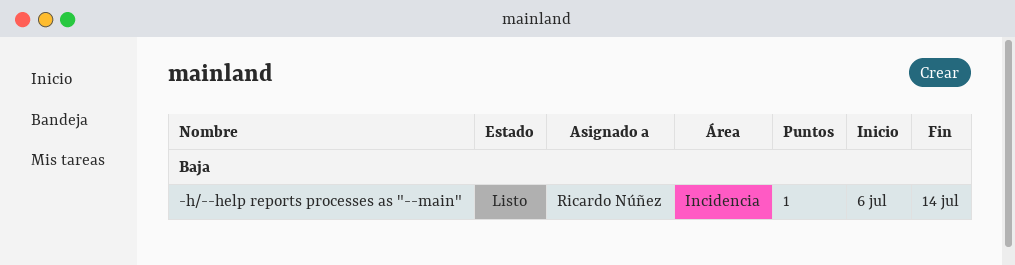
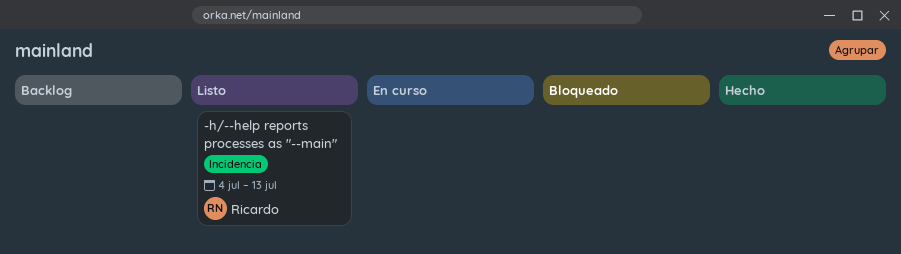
-h/--help reports processes as "--main", start: Jul 6 -> Jul 4
-h/--help reports processes as "--main", due: Jul 14 -> Jul 13

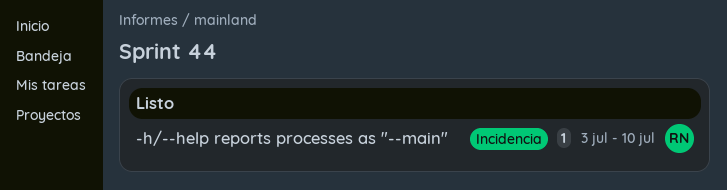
-h/--help reports processes as "--main", start: Jul 4 -> Jul 3
-h/--help reports processes as "--main", due: Jul 13 -> Jul 10

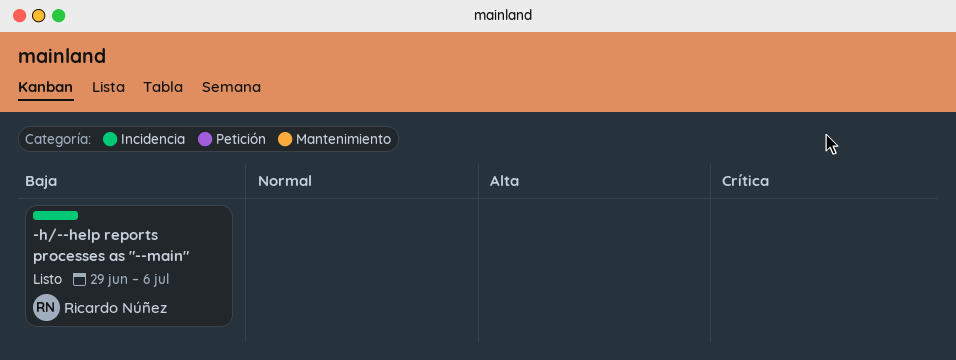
-h/--help reports processes as "--main", start: Jul 3 -> Jun 29
-h/--help reports processes as "--main", due: Jul 10 -> Jul 6

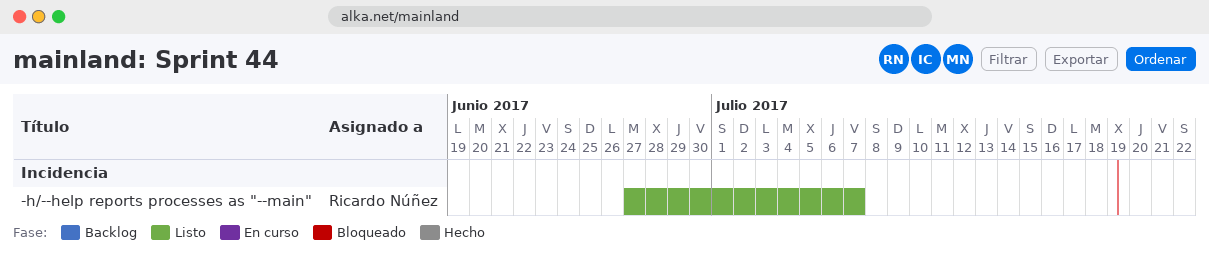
-h/--help reports processes as "--main", start: Jun 29 -> Jun 27
-h/--help reports processes as "--main", due: Jul 6 -> Jul 7

